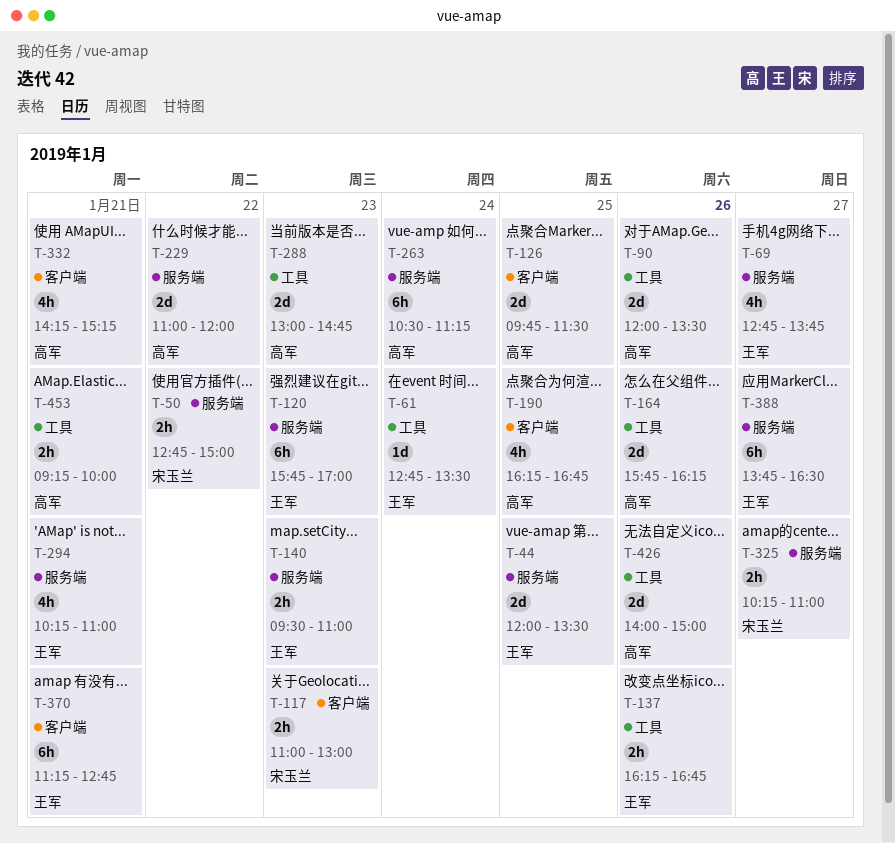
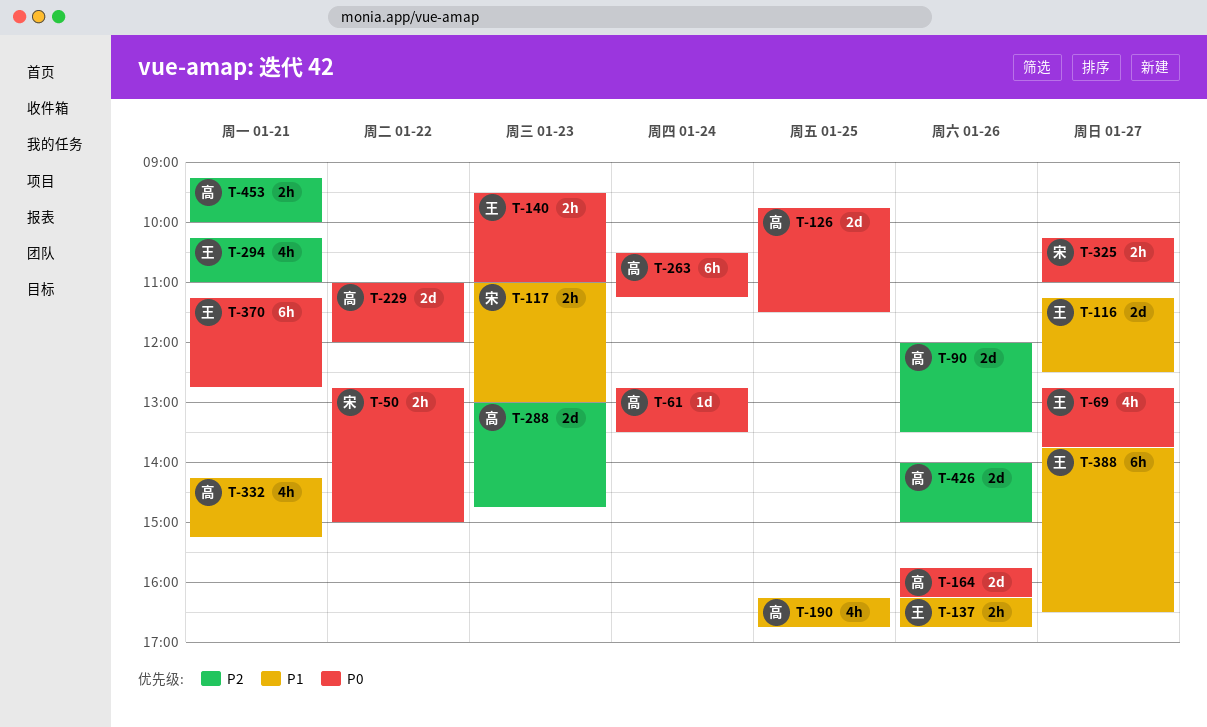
T-44: present -> none
T-61, owner: 王军 -> 高军
T-116: none -> present
T-120: present -> none

